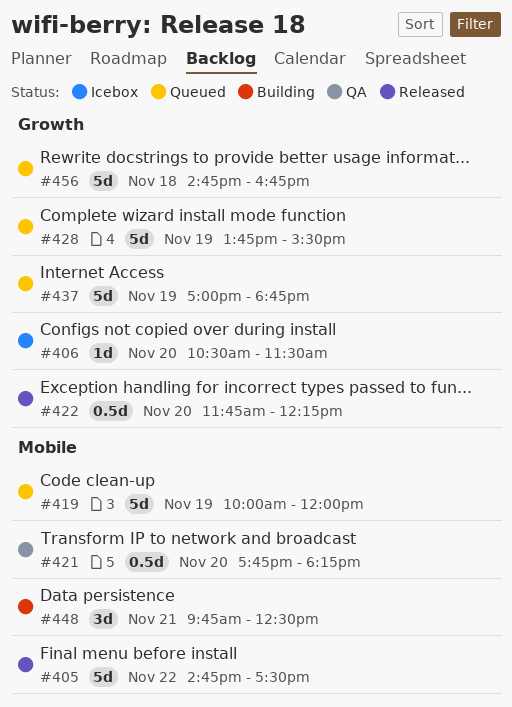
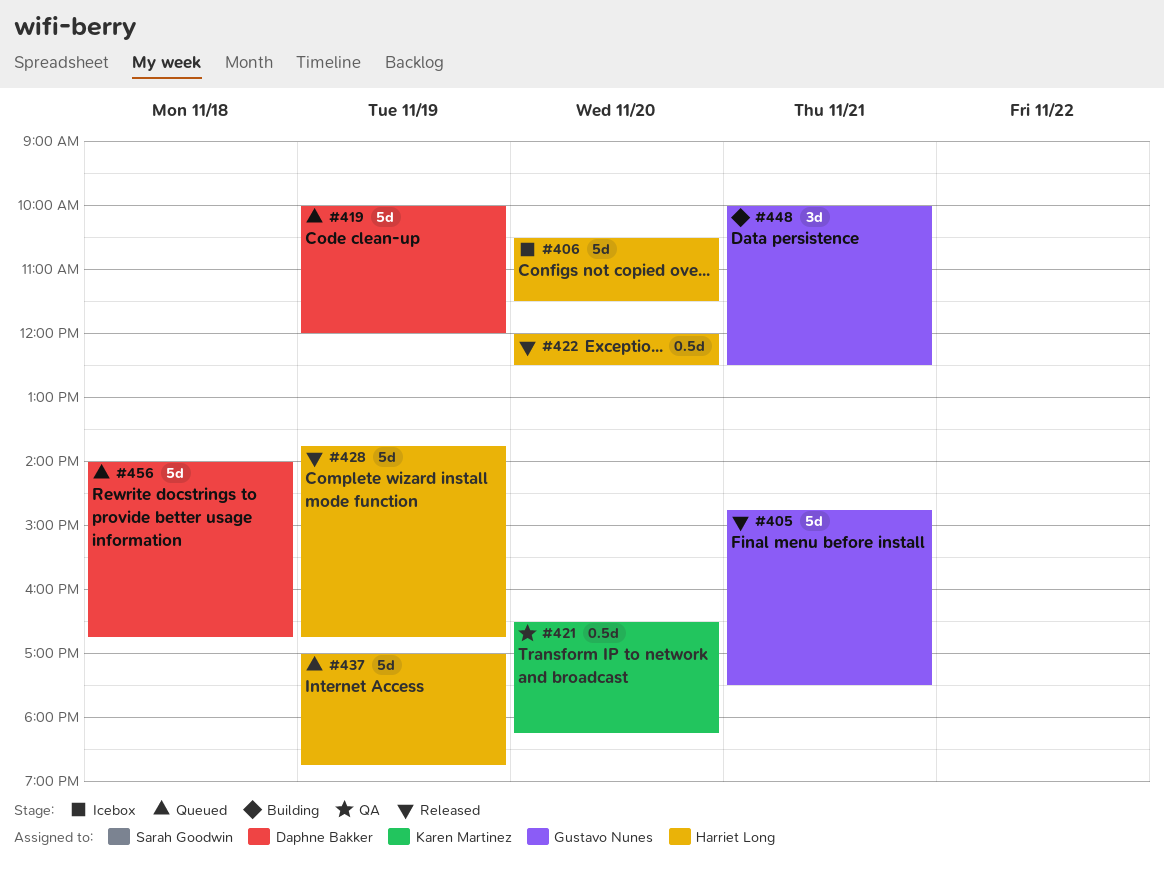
#405, day: Nov 22 -> Nov 21
#406, estimate: 1d -> 5d
#421, begins: 17:45 -> 16:30
#422, begins: 11:45 -> 12:00
#422, ends: 12:15 -> 12:30
#428, status: Queued -> Released
#428, ends: 15:30 -> 16:45
#448, begins: 09:45 -> 10:00
#456, begins: 14:45 -> 14:00

